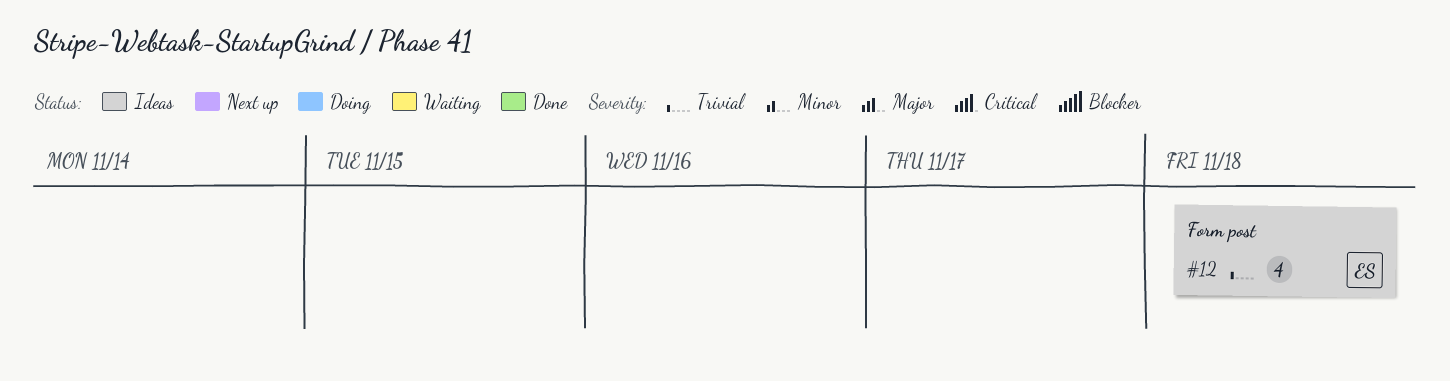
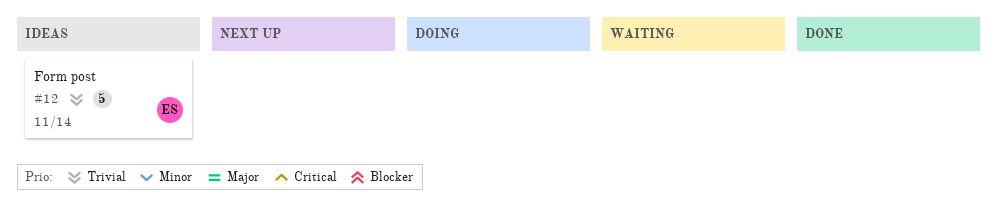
#12, estimate: 4 -> 5
#12, due: Nov 18 -> Nov 14

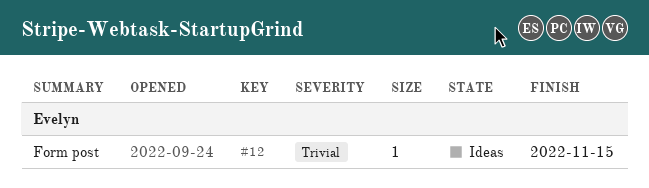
#12, estimate: 5 -> 1
#12, due: Nov 14 -> Nov 15

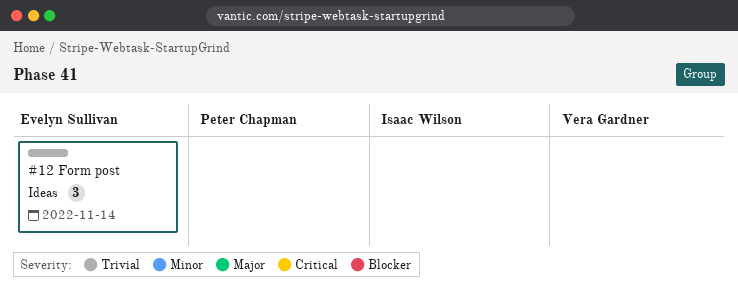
#12, estimate: 1 -> 3
#12, due: Nov 15 -> Nov 14

